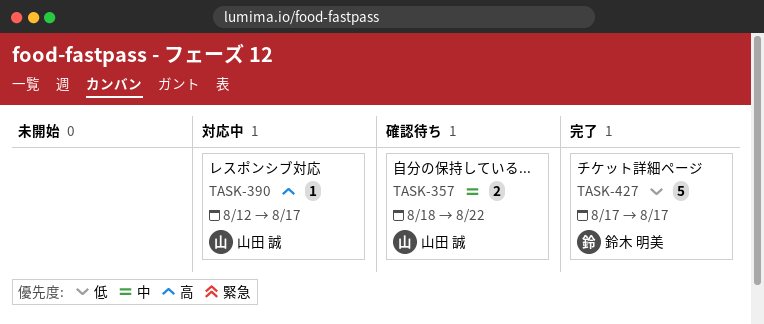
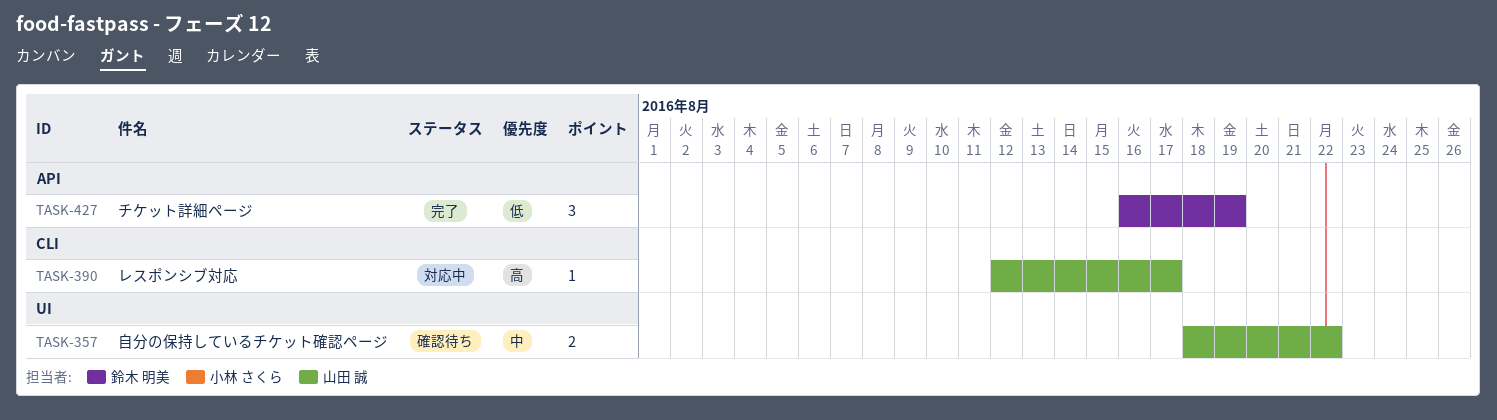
TASK-427, estimate: 5 -> 3
TASK-427, start: Aug 17 -> Aug 16
TASK-427, due: Aug 17 -> Aug 19

